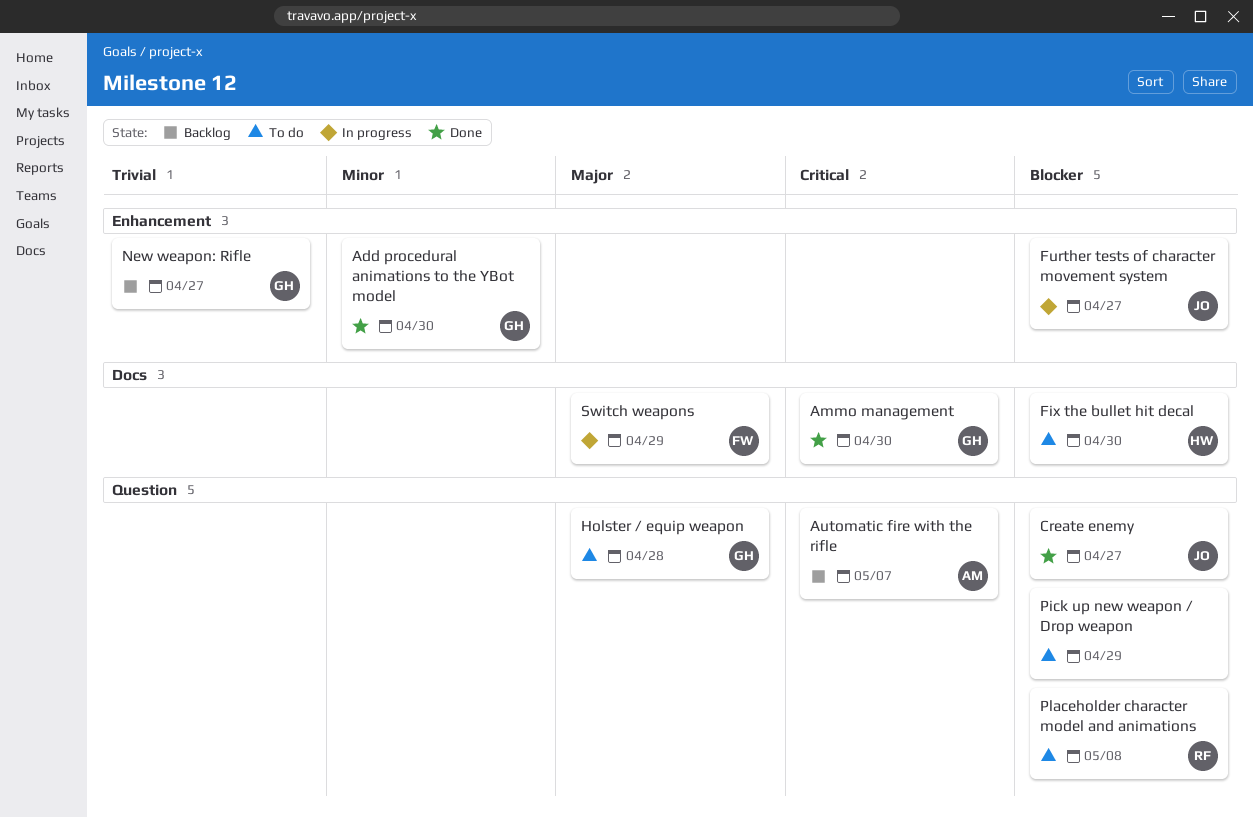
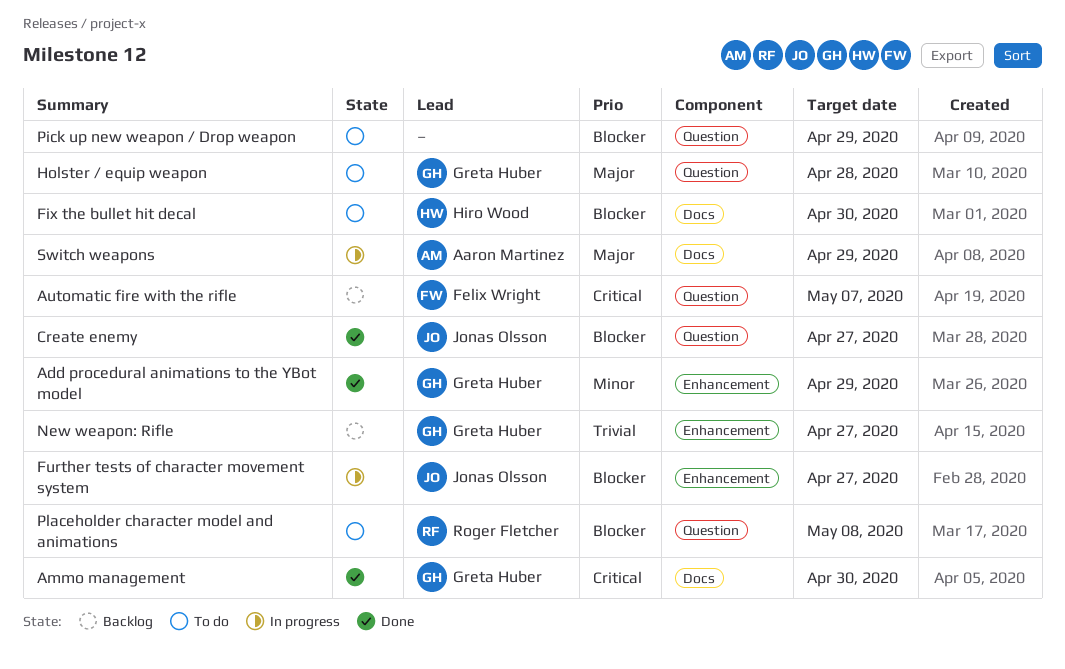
Add procedural animations to the YBot model, due: Apr 30 -> Apr 29
Automatic fire with the rifle, owner: Aaron Martinez -> Felix Wright
Switch weapons, owner: Felix Wright -> Aaron Martinez

